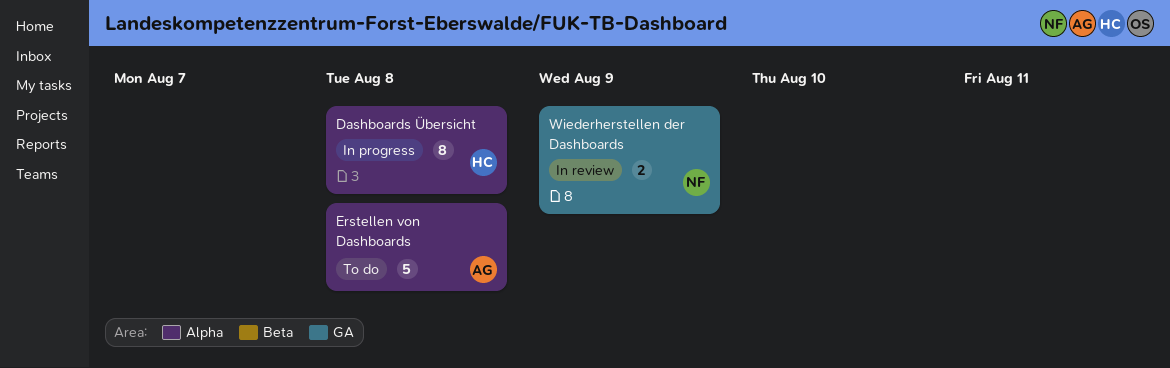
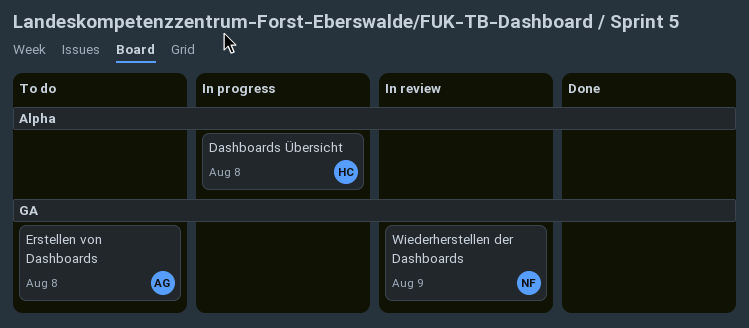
Erstellen von Dashboards, label: Alpha -> GA

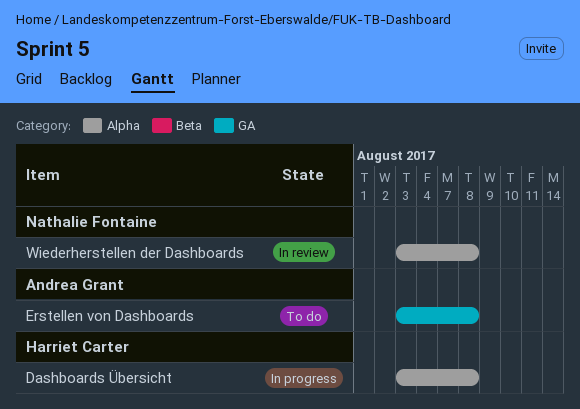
Wiederherstellen der Dashboards, label: GA -> Alpha
Wiederherstellen der Dashboards, due: Aug 9 -> Aug 8

